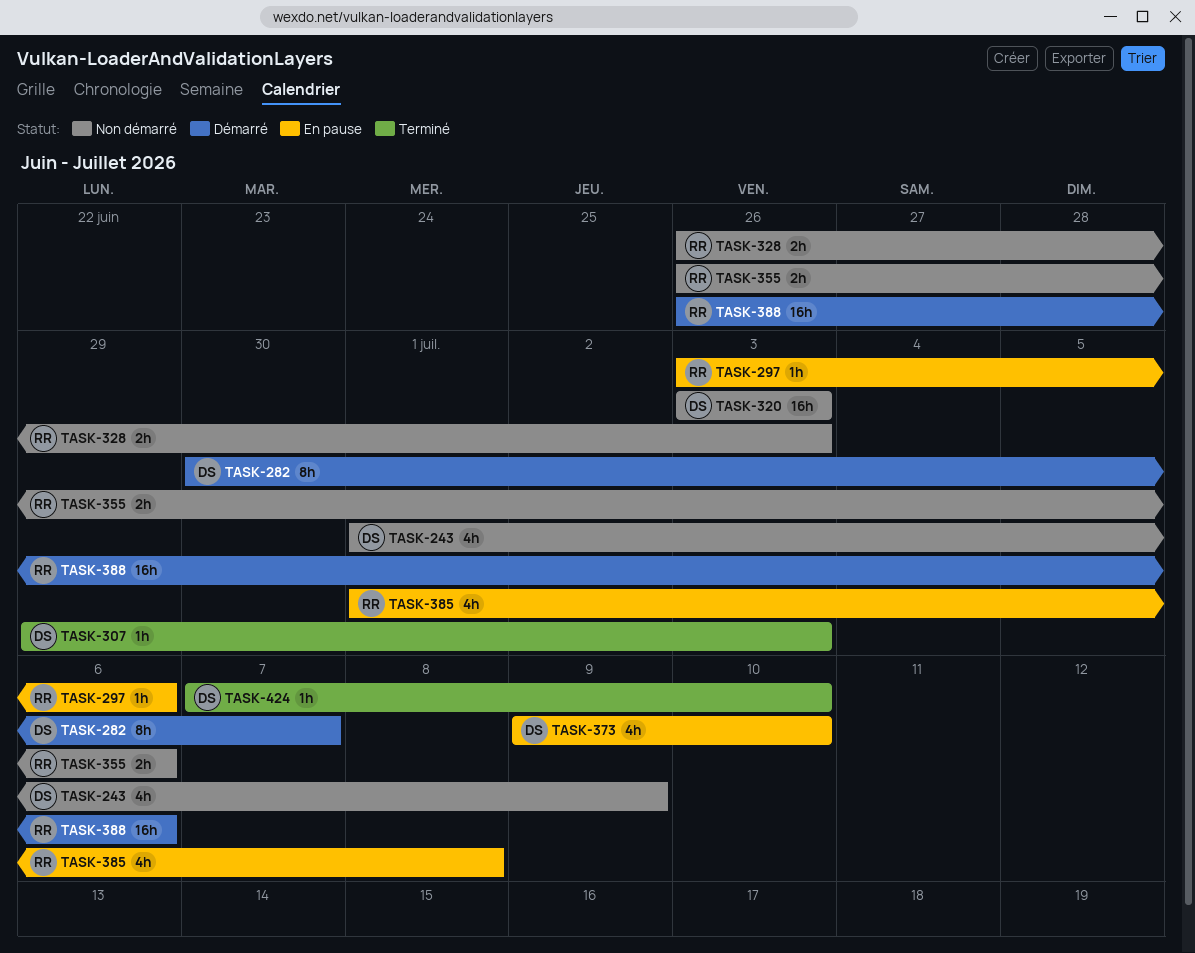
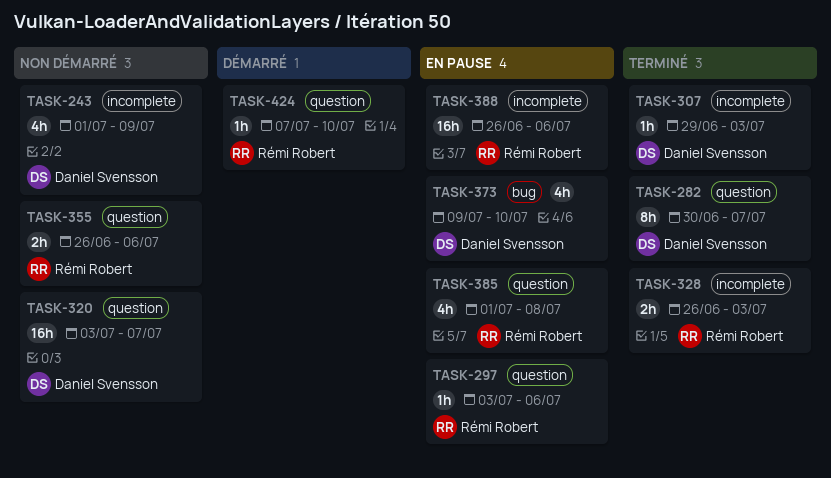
TASK-282, status: Démarré -> Terminé
TASK-320, due: Jul 3 -> Jul 7
TASK-328, status: Non démarré -> Terminé
TASK-388, status: Démarré -> En pause
TASK-424, status: Terminé -> Démarré
TASK-424, owner: Daniel Svensson -> Rémi Robert

